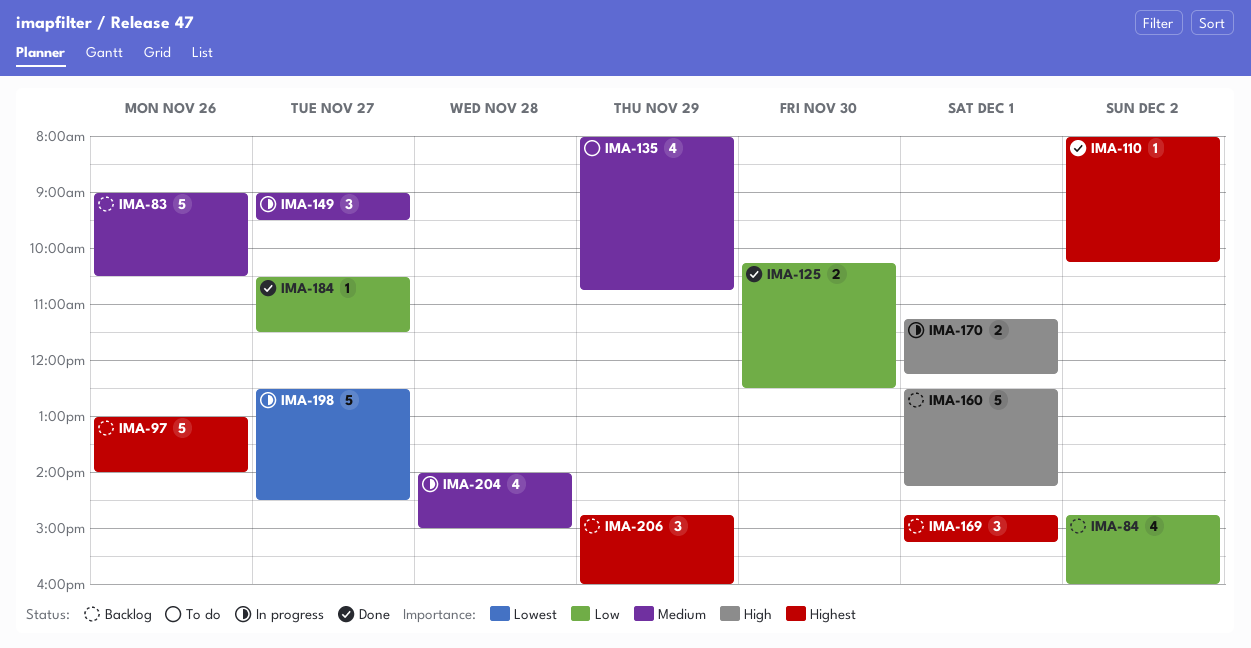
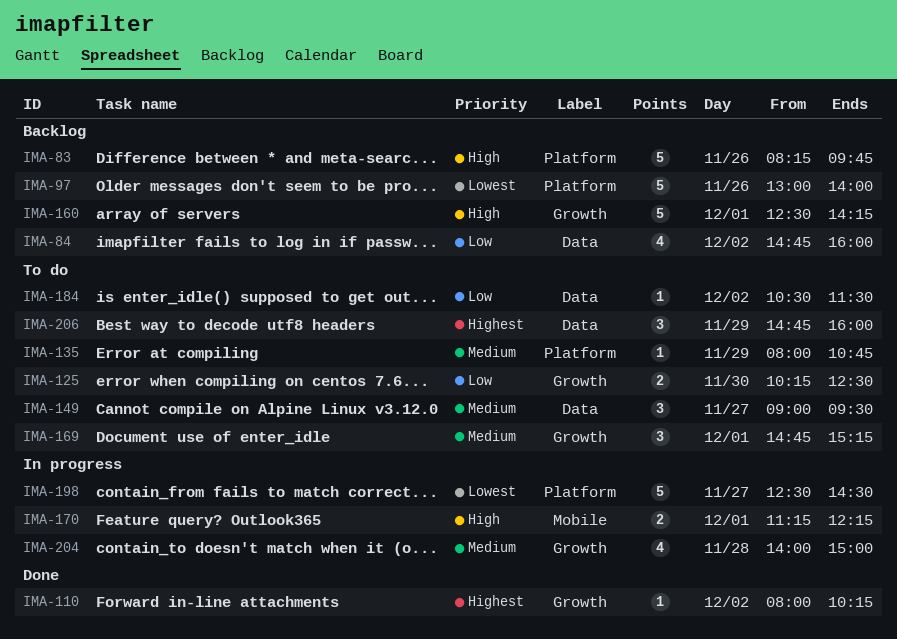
IMA-83, priority: Medium -> High
IMA-83, begins: 09:00 -> 08:15
IMA-83, ends: 10:30 -> 09:45
IMA-97, priority: Highest -> Lowest
IMA-125, status: Done -> To do
IMA-135, estimate: 4 -> 1
IMA-149, status: In progress -> To do
IMA-169, status: Backlog -> To do
IMA-169, priority: Highest -> Medium
IMA-184, status: Done -> To do
IMA-184, day: Nov 27 -> Dec 2
IMA-206, status: Backlog -> To do

